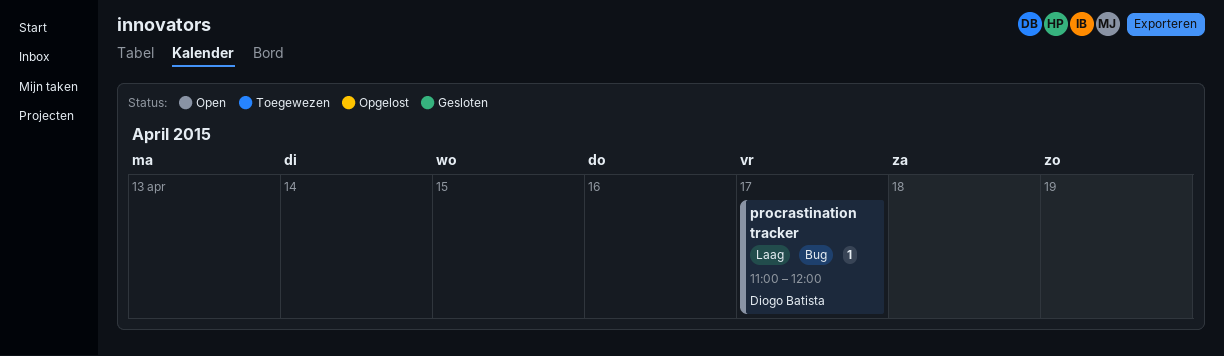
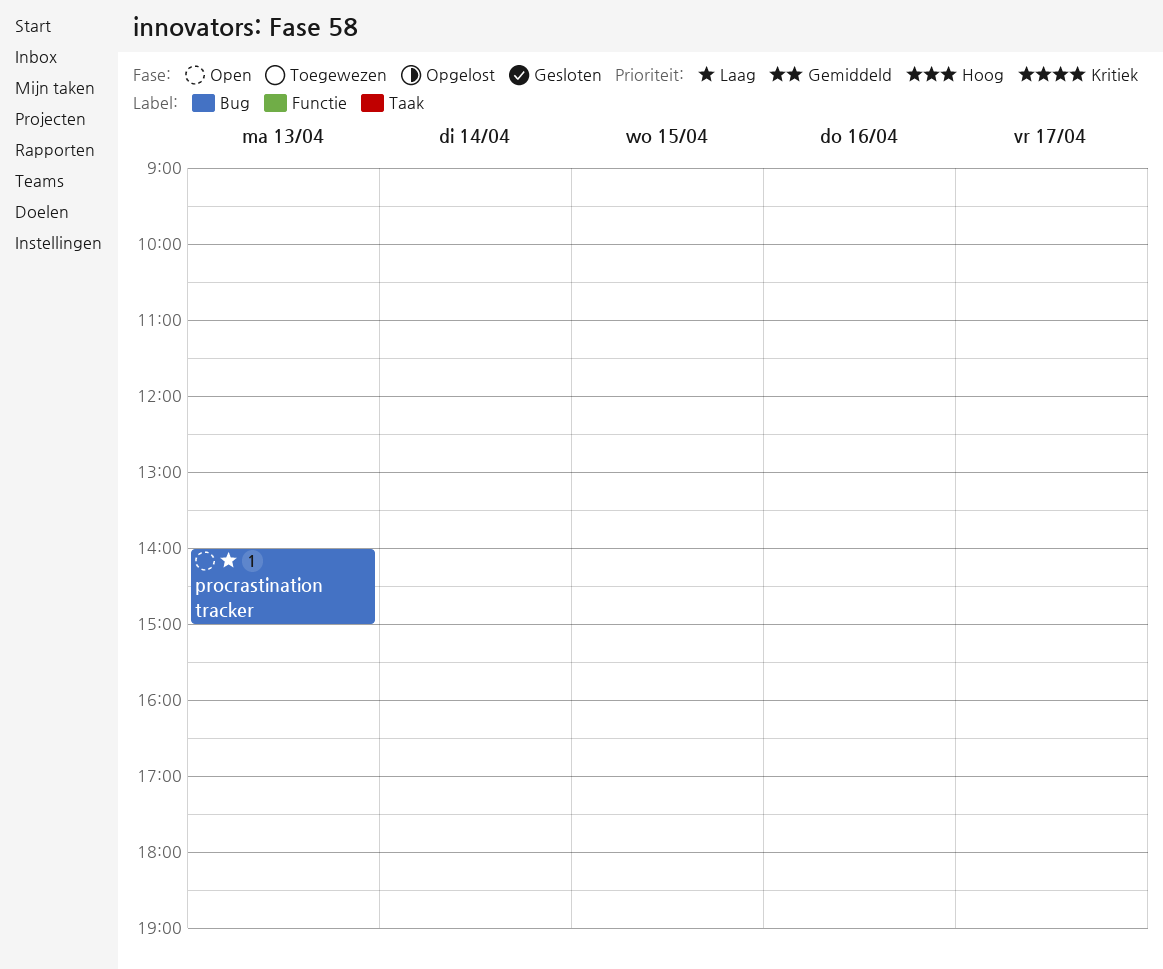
procrastination tracker, day: Apr 17 -> Apr 13
procrastination tracker, begins: 11:00 -> 14:00
procrastination tracker, ends: 12:00 -> 15:00

